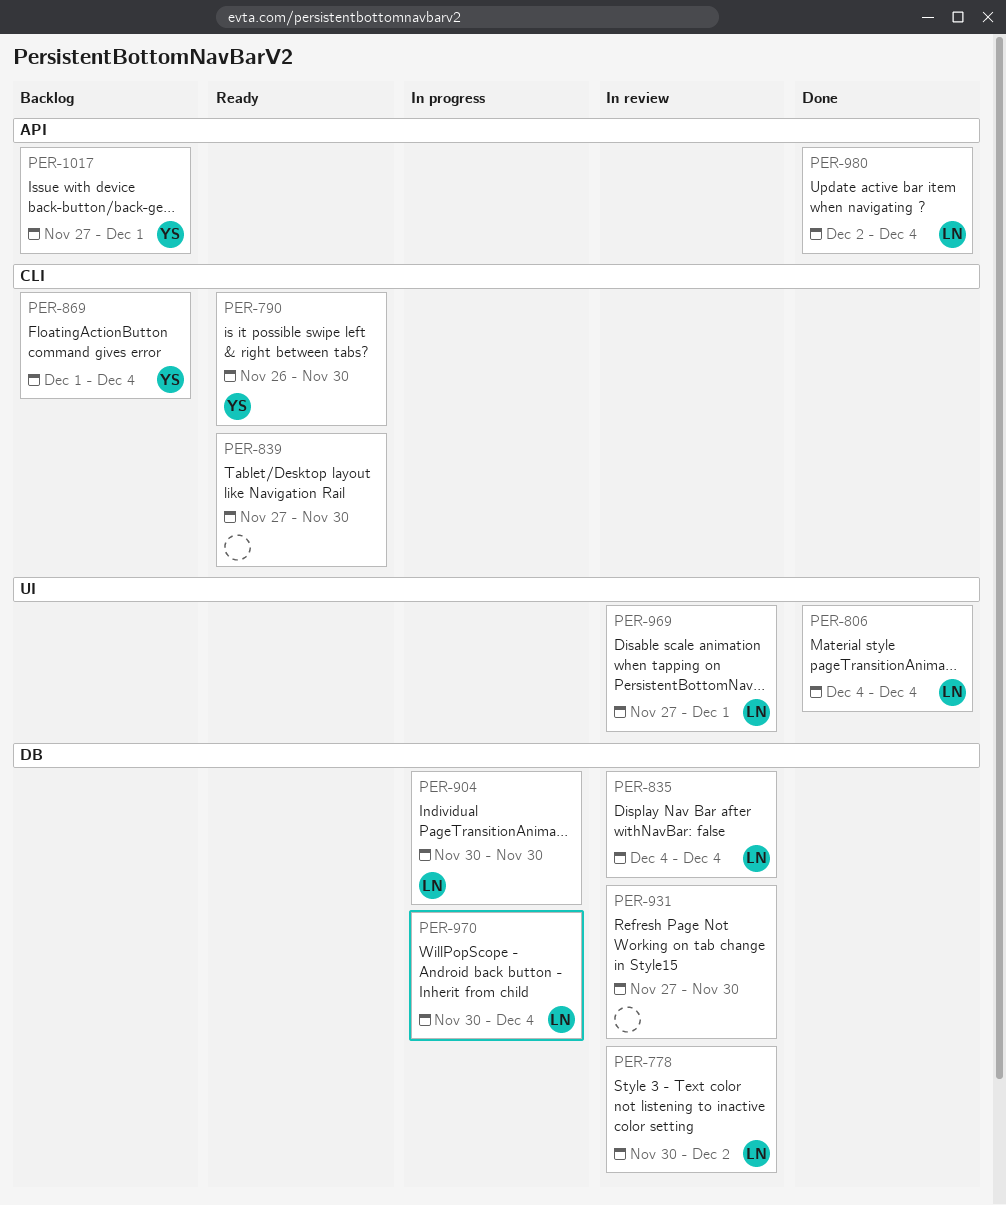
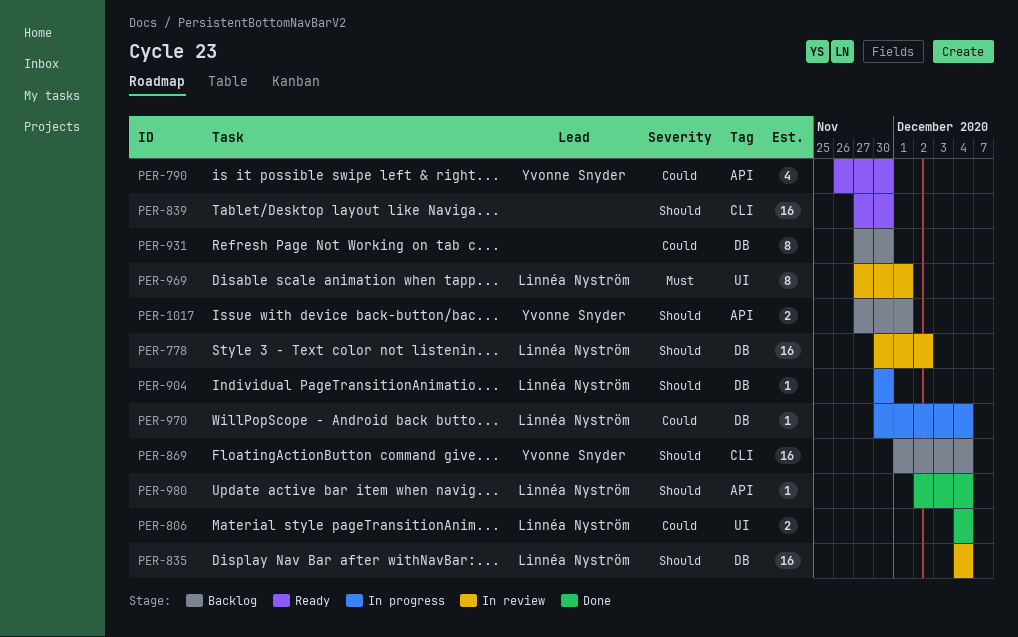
PER-790, label: CLI -> API
PER-931, status: In review -> Backlog

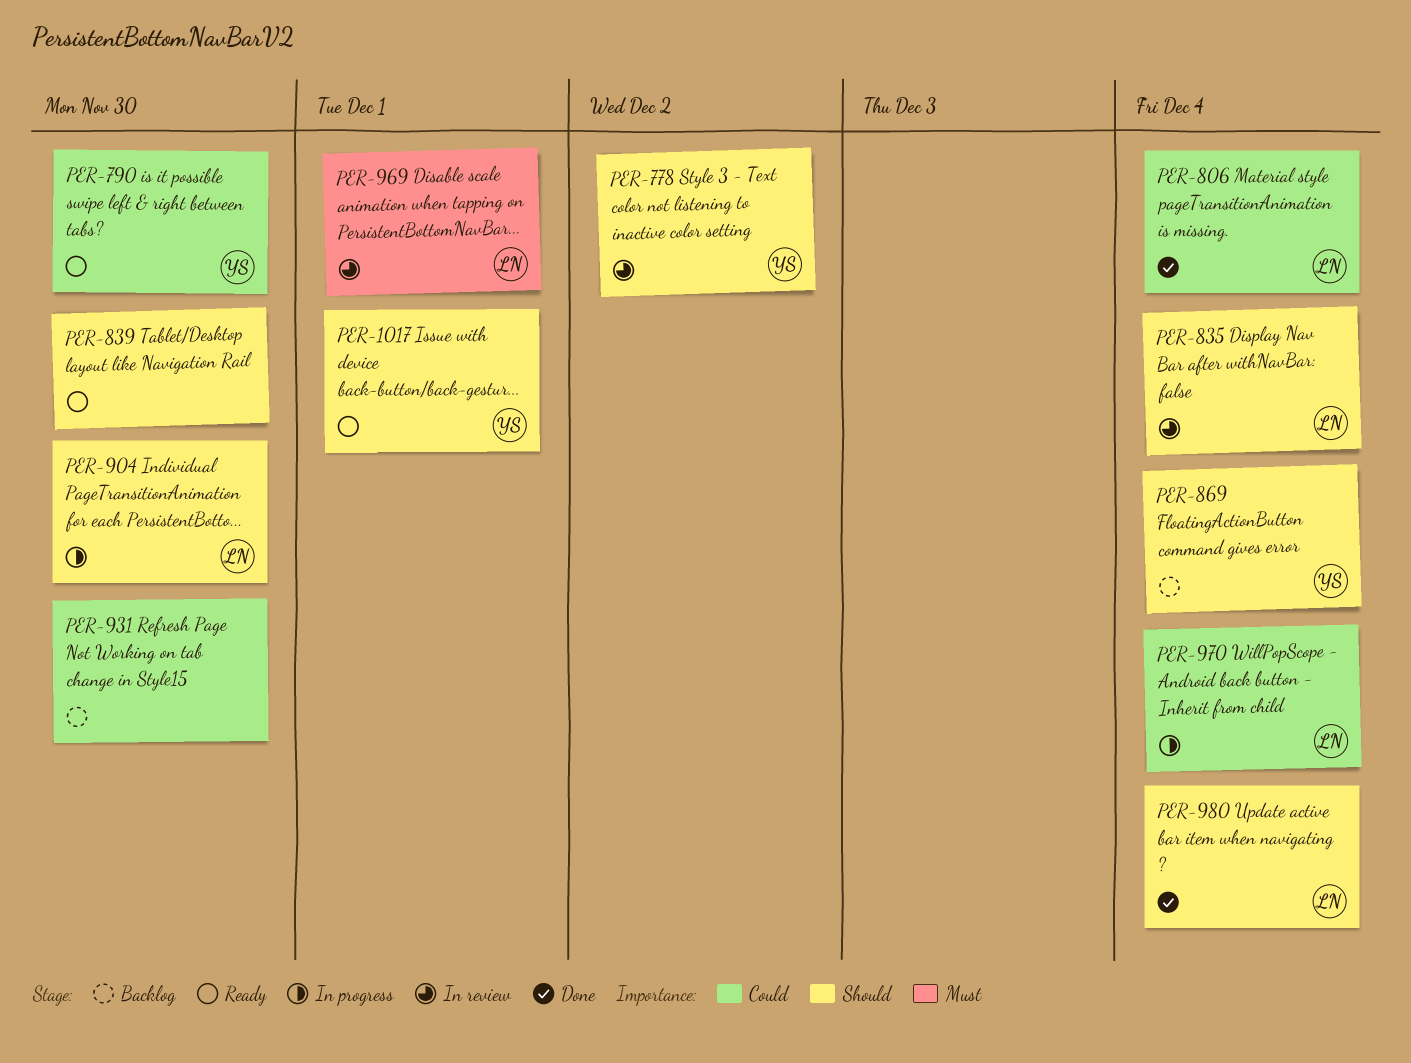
PER-778, owner: Linnéa Nyström -> Yvonne Snyder
PER-1017, status: Backlog -> Ready

